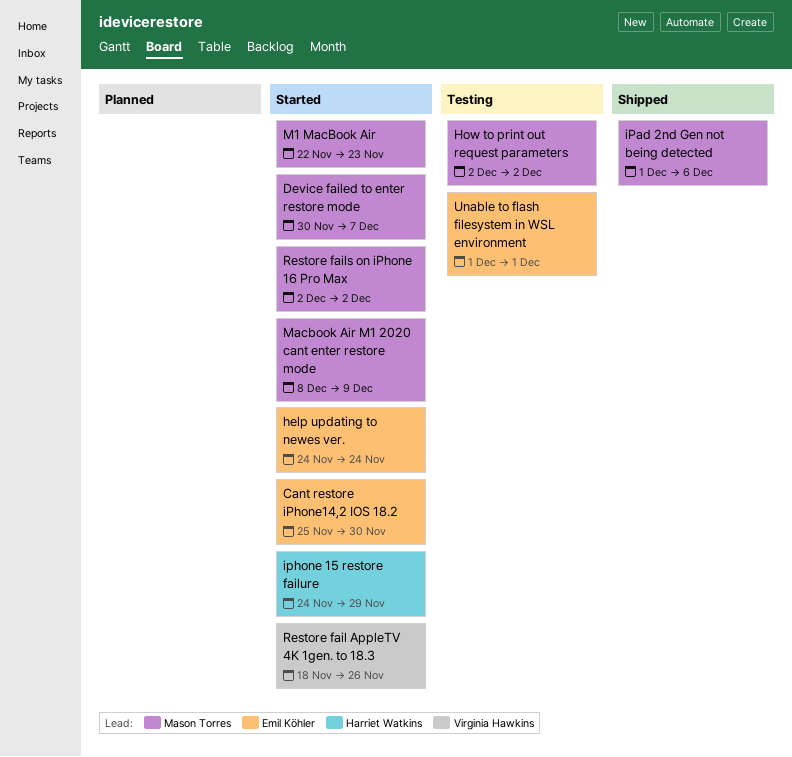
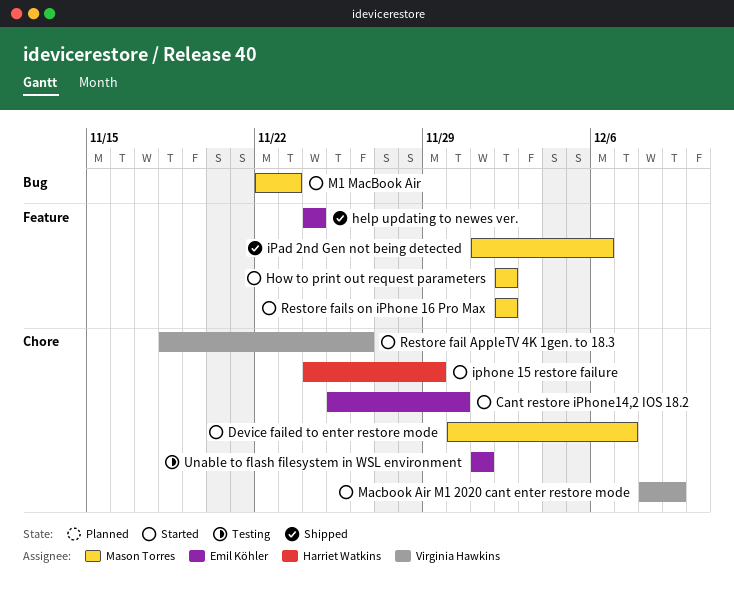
help updating to newes ver., status: Started -> Shipped
How to print out request parameters, status: Testing -> Started
Macbook Air M1 2020 cant enter restore mode, owner: Mason Torres -> Virginia Hawkins

